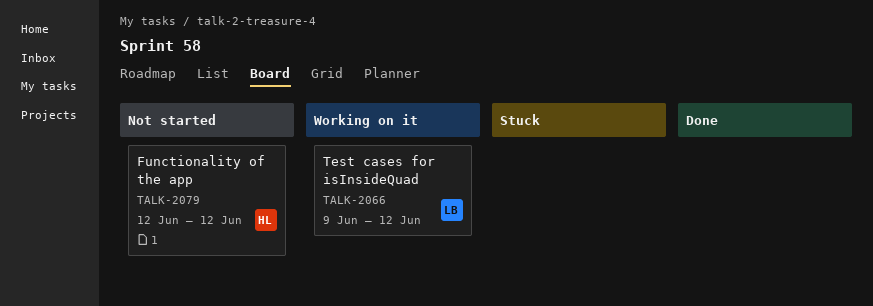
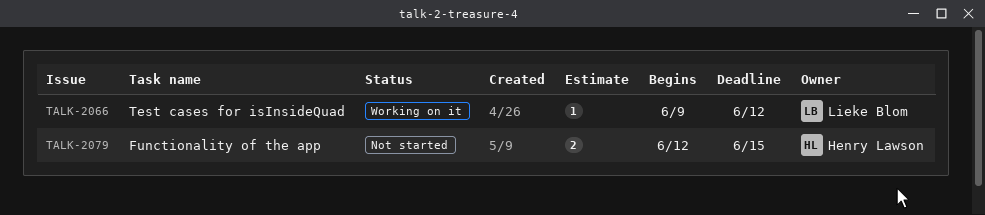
TALK-2079, due: Jun 12 -> Jun 15

